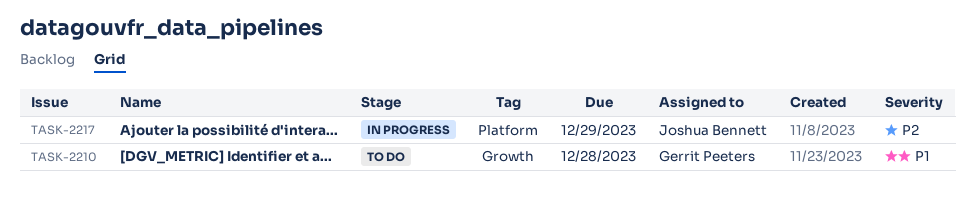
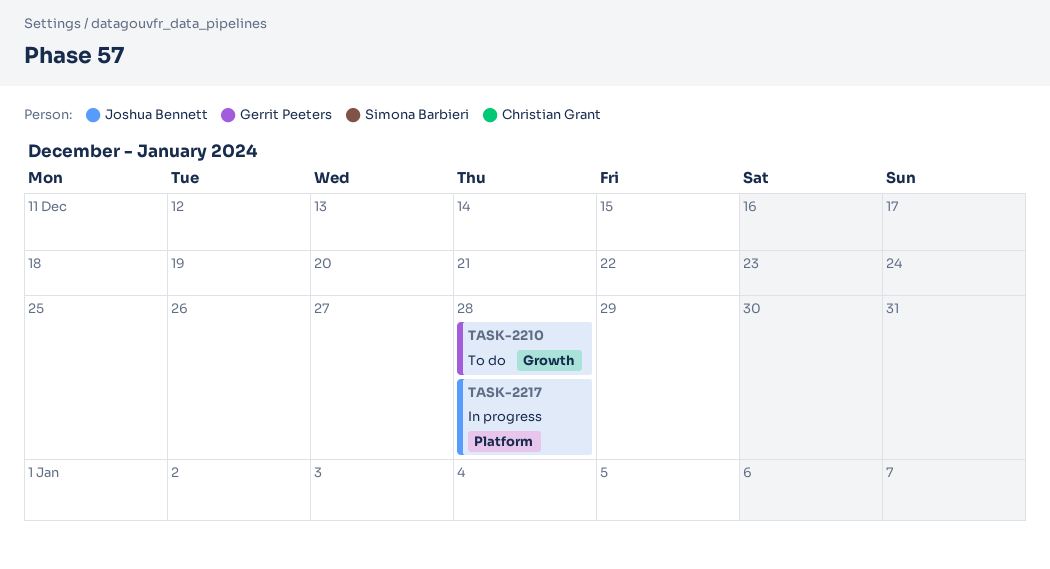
TASK-2217, due: Dec 29 -> Dec 28

